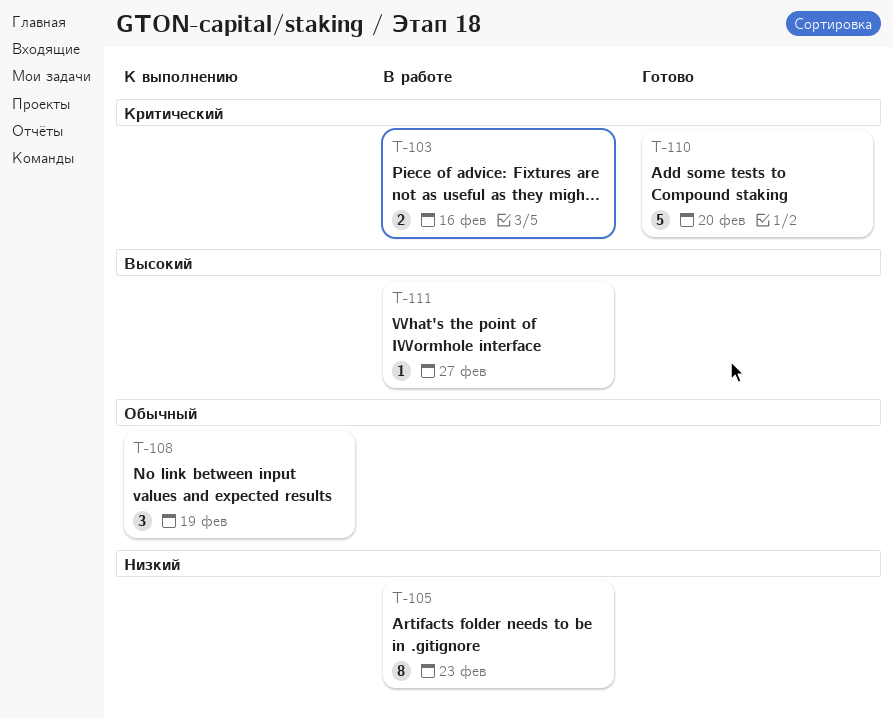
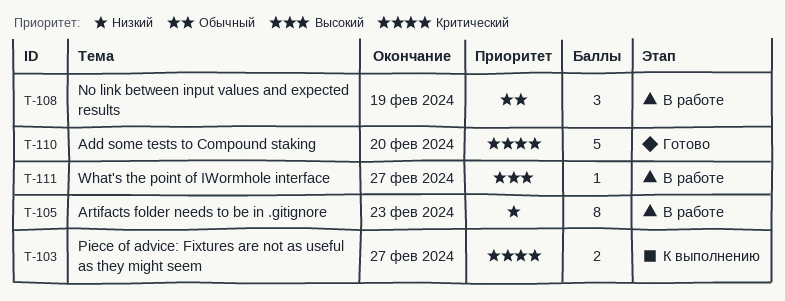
T-103, status: В работе -> К выполнению
T-103, due: Feb 16 -> Feb 27
T-108, status: К выполнению -> В работе

